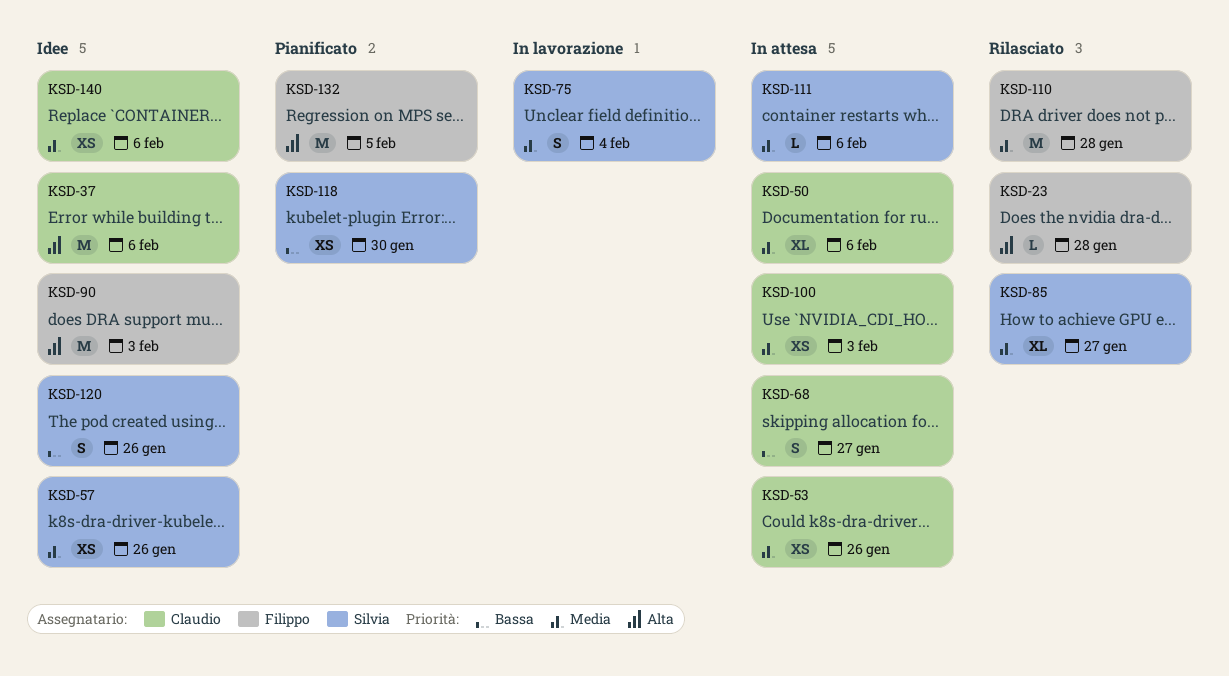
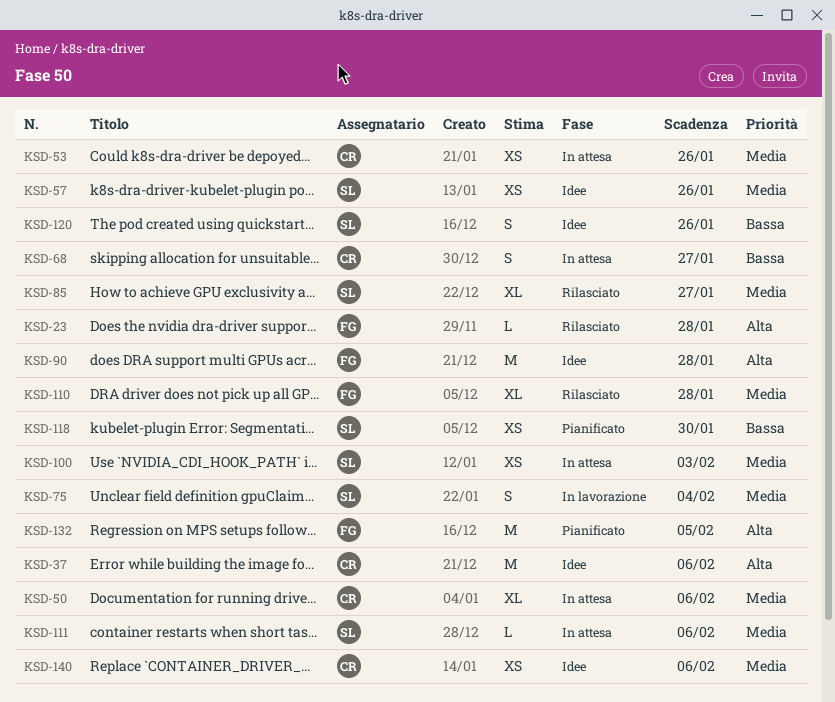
KSD-90, due: Feb 3 -> Jan 28
KSD-100, owner: Claudio -> Silvia
KSD-110, estimate: M -> XL

